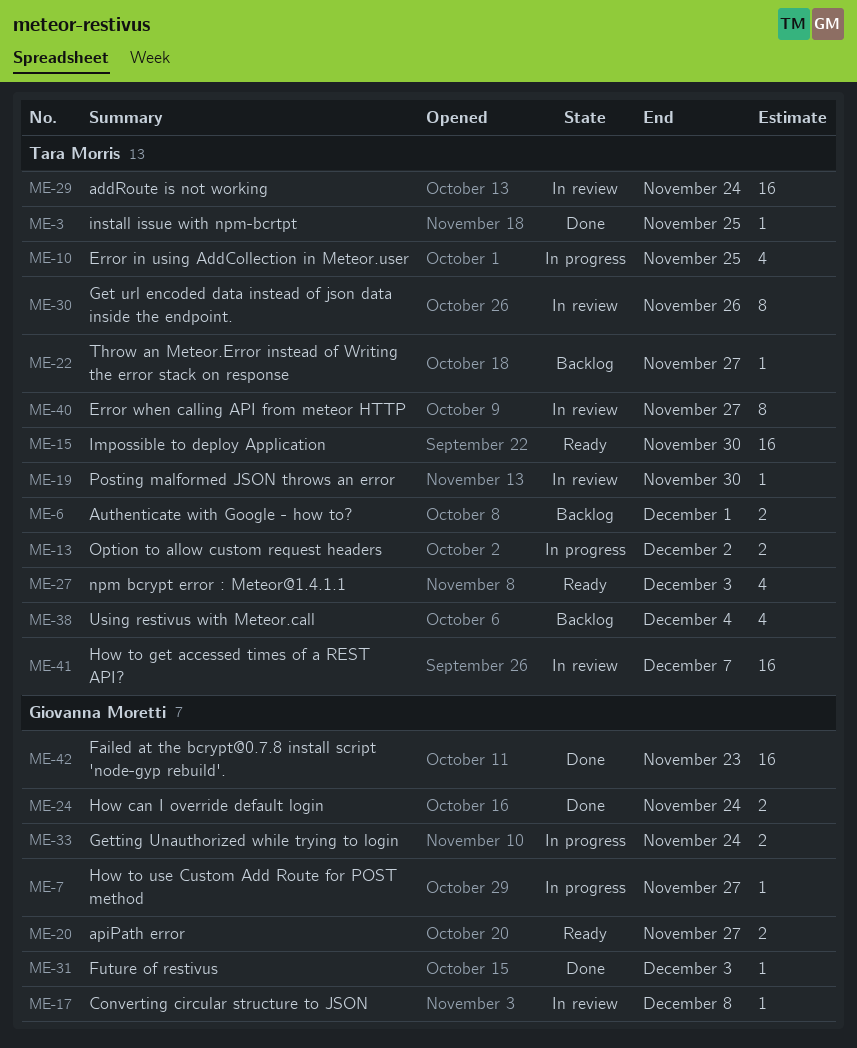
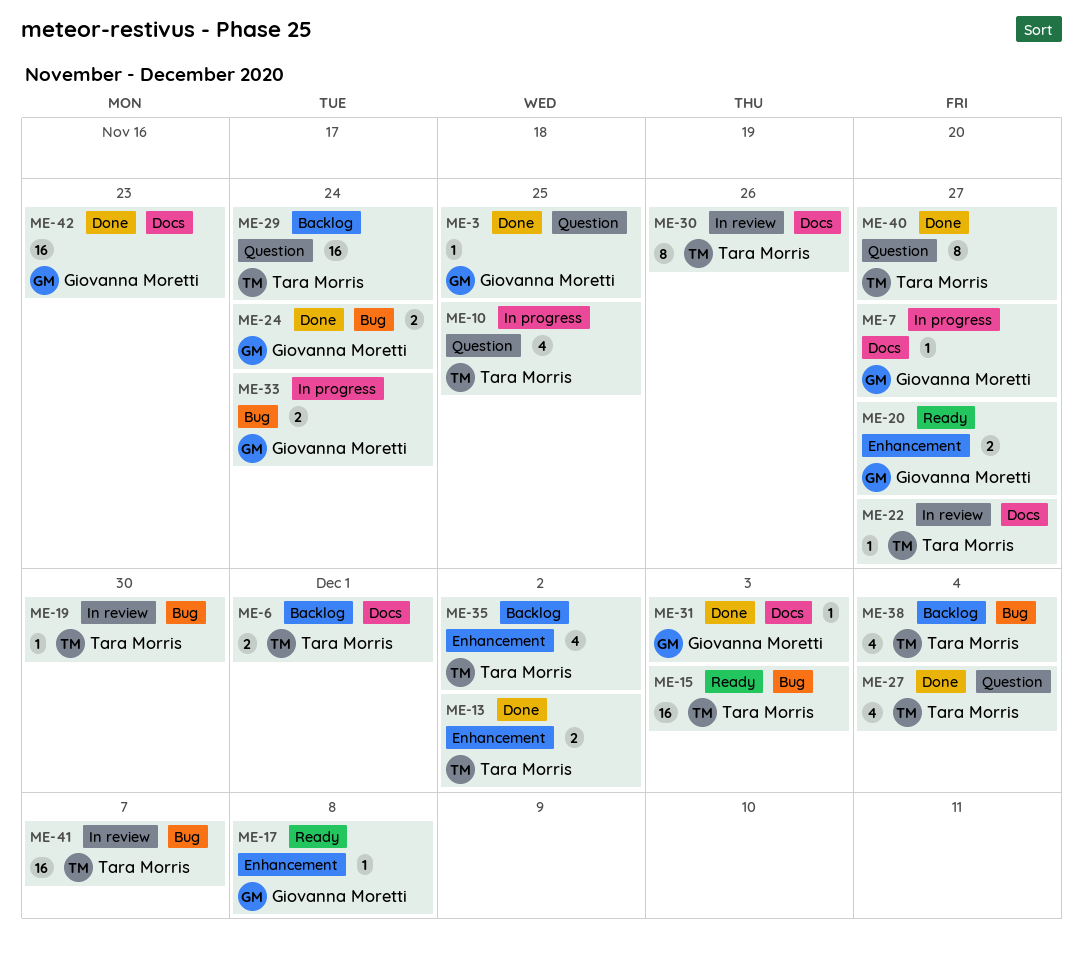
ME-3, owner: Tara Morris -> Giovanna Moretti
ME-13, status: In progress -> Done
ME-15, due: Nov 30 -> Dec 3
ME-17, status: In review -> Ready
ME-22, status: Backlog -> In review
ME-27, status: Ready -> Done
ME-27, due: Dec 3 -> Dec 4
ME-29, status: In review -> Backlog
ME-35: none -> present
ME-40, status: In review -> Done

